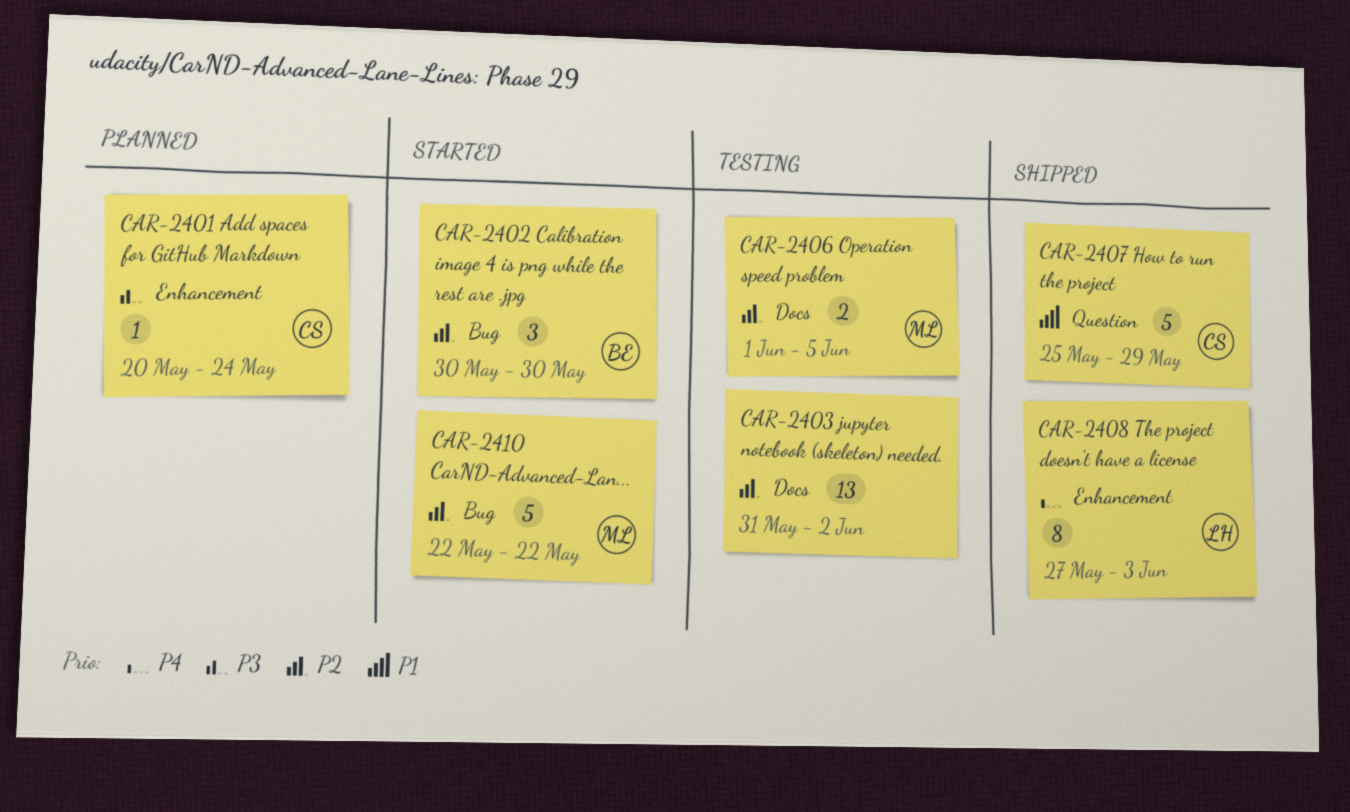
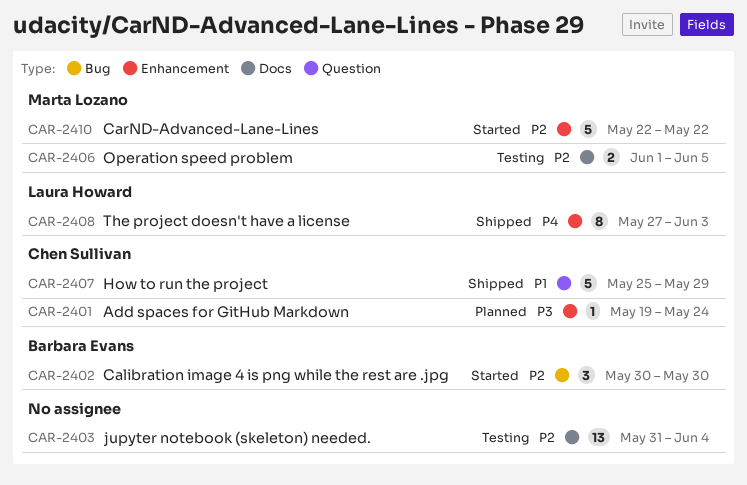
CAR-2401, start: May 20 -> May 19
CAR-2403, due: Jun 2 -> Jun 4
CAR-2410, label: Bug -> Enhancement

